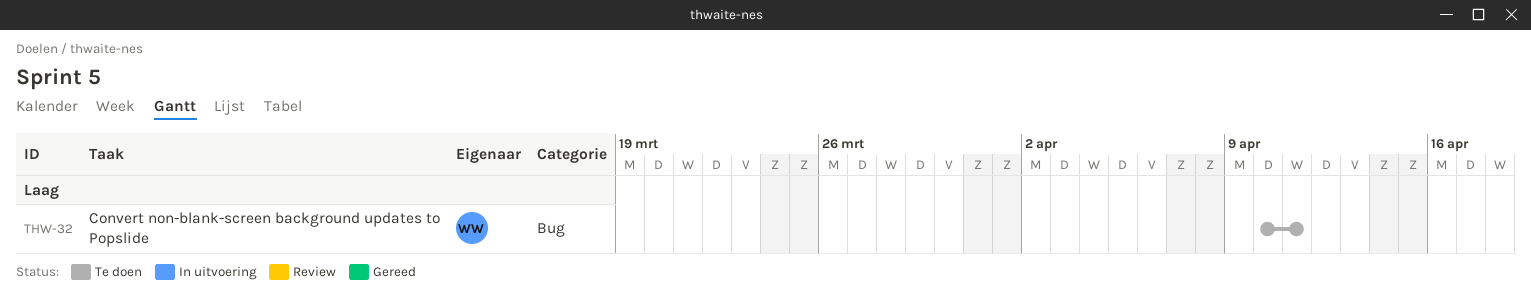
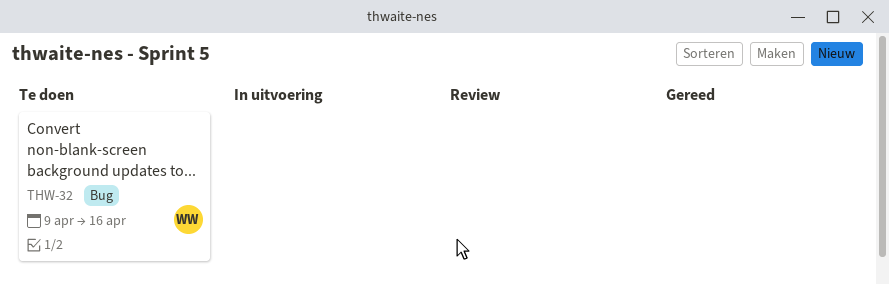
THW-32, start: Apr 10 -> Apr 9
THW-32, due: Apr 11 -> Apr 16

